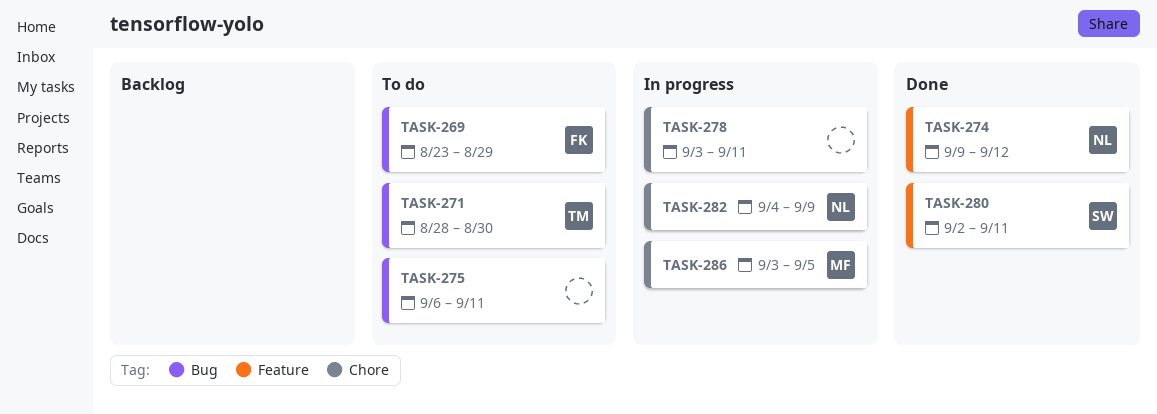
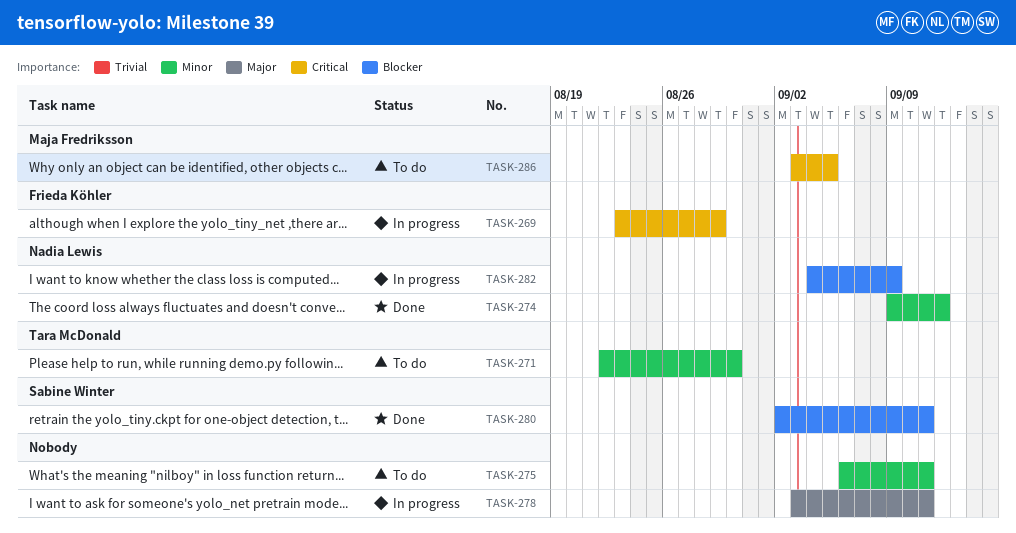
TASK-269, status: To do -> In progress
TASK-271, start: Aug 28 -> Aug 22
TASK-286, status: In progress -> To do

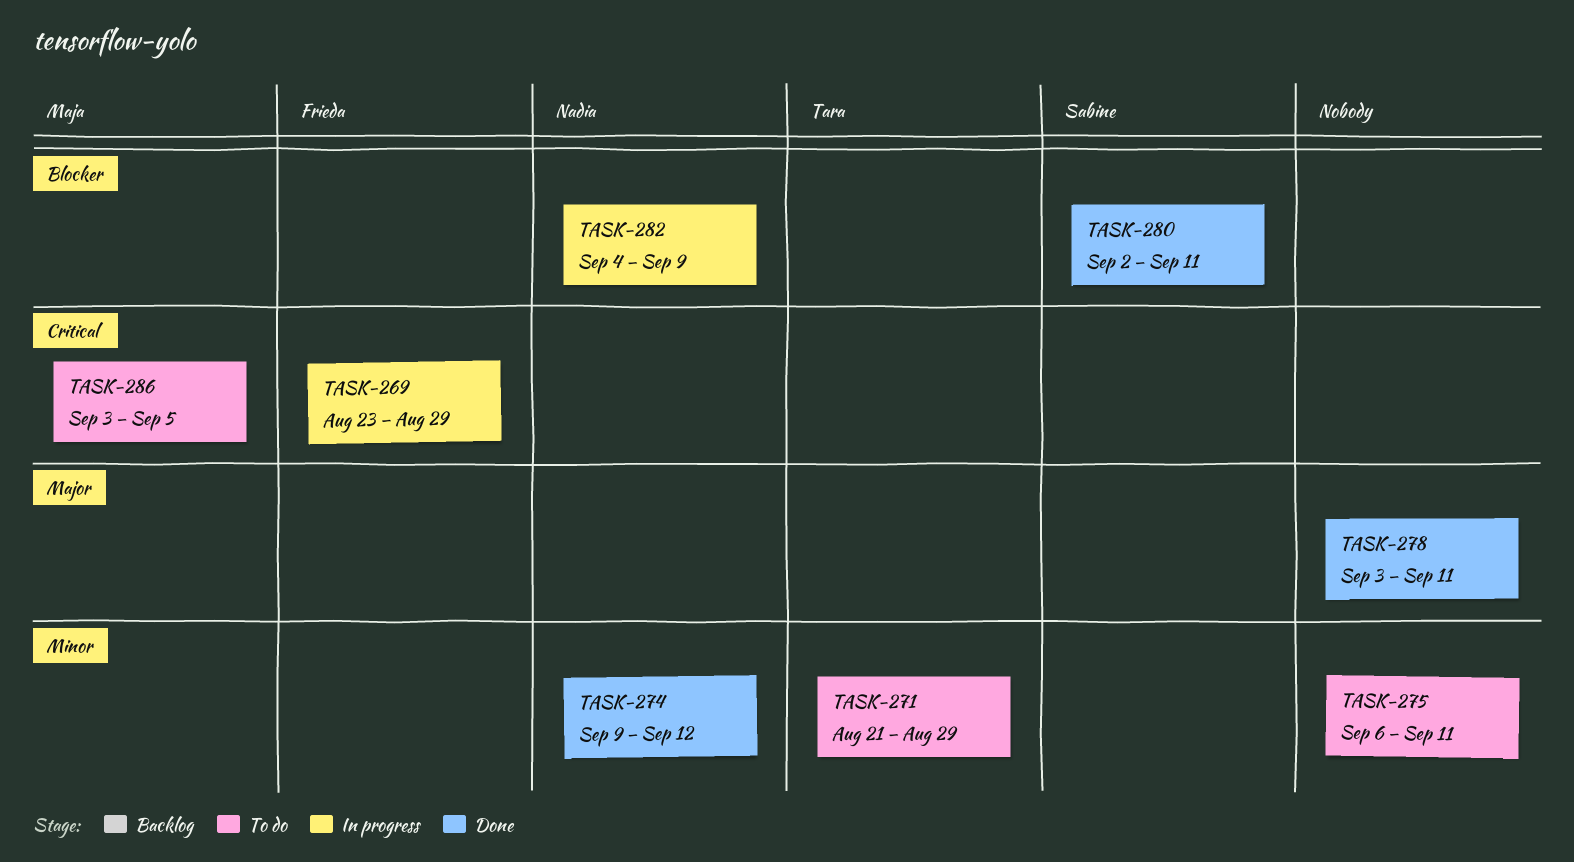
TASK-271, start: Aug 22 -> Aug 21
TASK-271, due: Aug 30 -> Aug 29
TASK-278, status: In progress -> Done

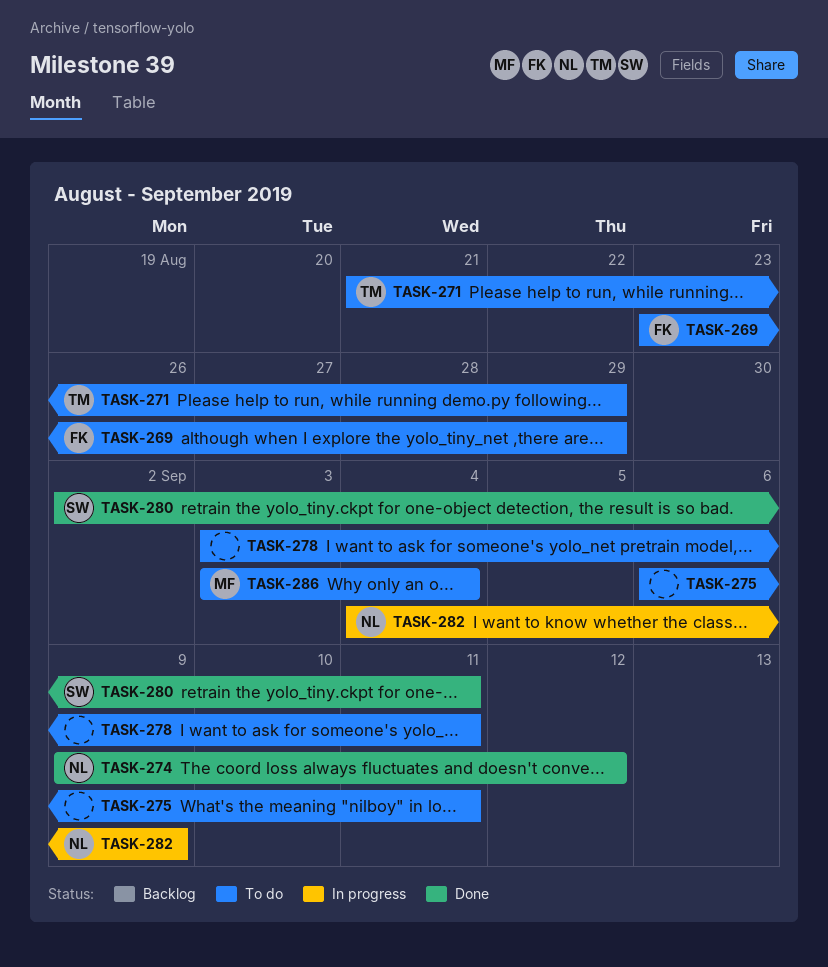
TASK-269, status: In progress -> To do
TASK-278, status: Done -> To do
TASK-286, due: Sep 5 -> Sep 4

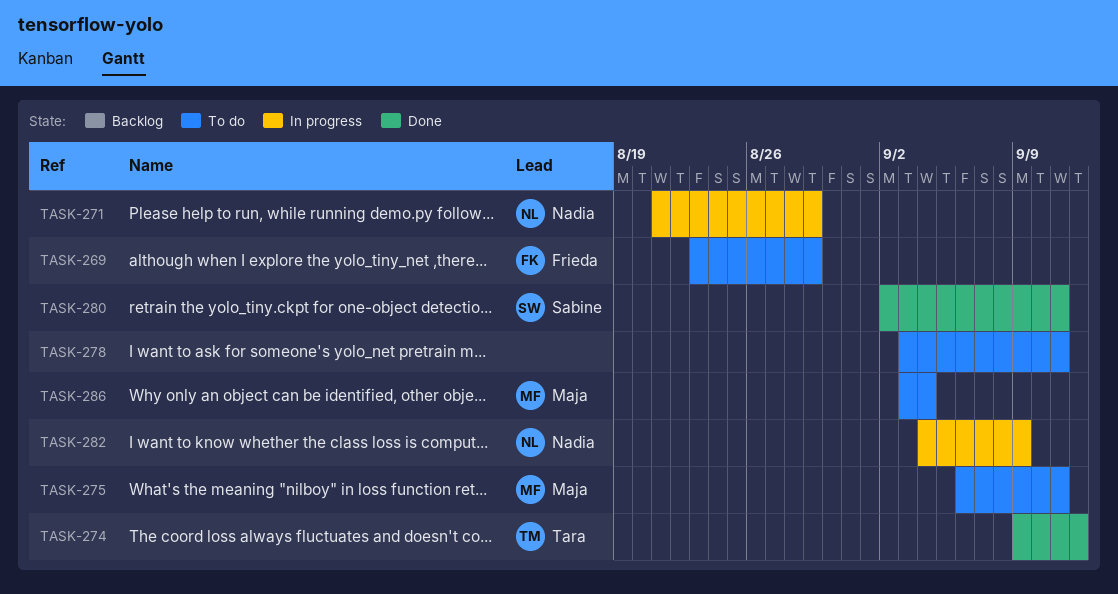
TASK-271, status: To do -> In progress
TASK-271, owner: Tara -> Nadia
TASK-274, owner: Nadia -> Tara
TASK-275, owner: none -> Maja

